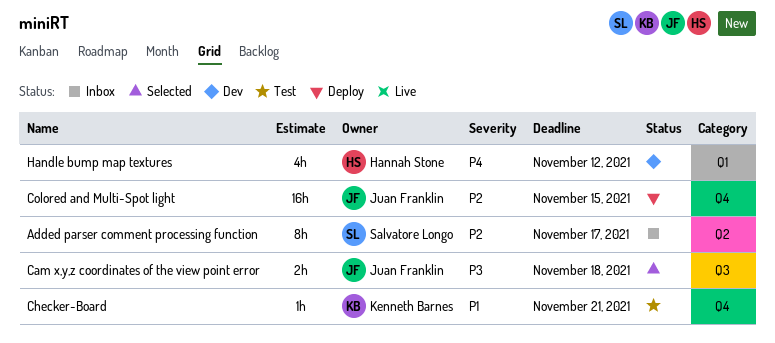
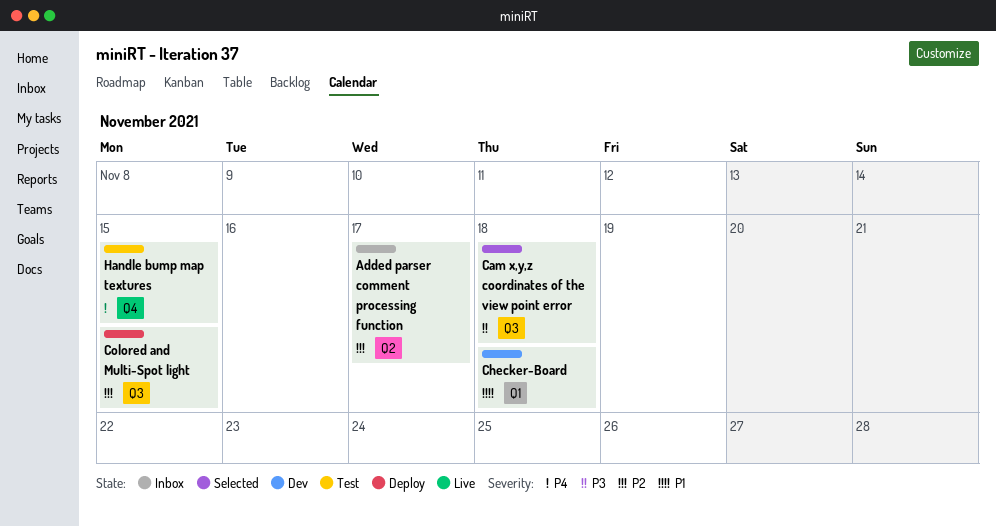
Checker-Board, status: Test -> Dev
Checker-Board, label: Q4 -> Q1
Checker-Board, due: Nov 21 -> Nov 18
Colored and Multi-Spot light, label: Q4 -> Q3
Handle bump map textures, status: Dev -> Test
Handle bump map textures, label: Q1 -> Q4
Handle bump map textures, due: Nov 12 -> Nov 15

